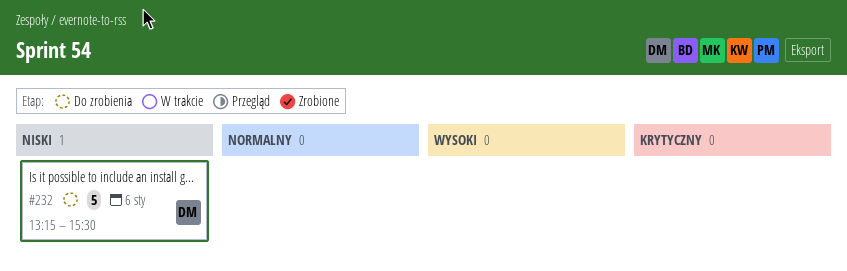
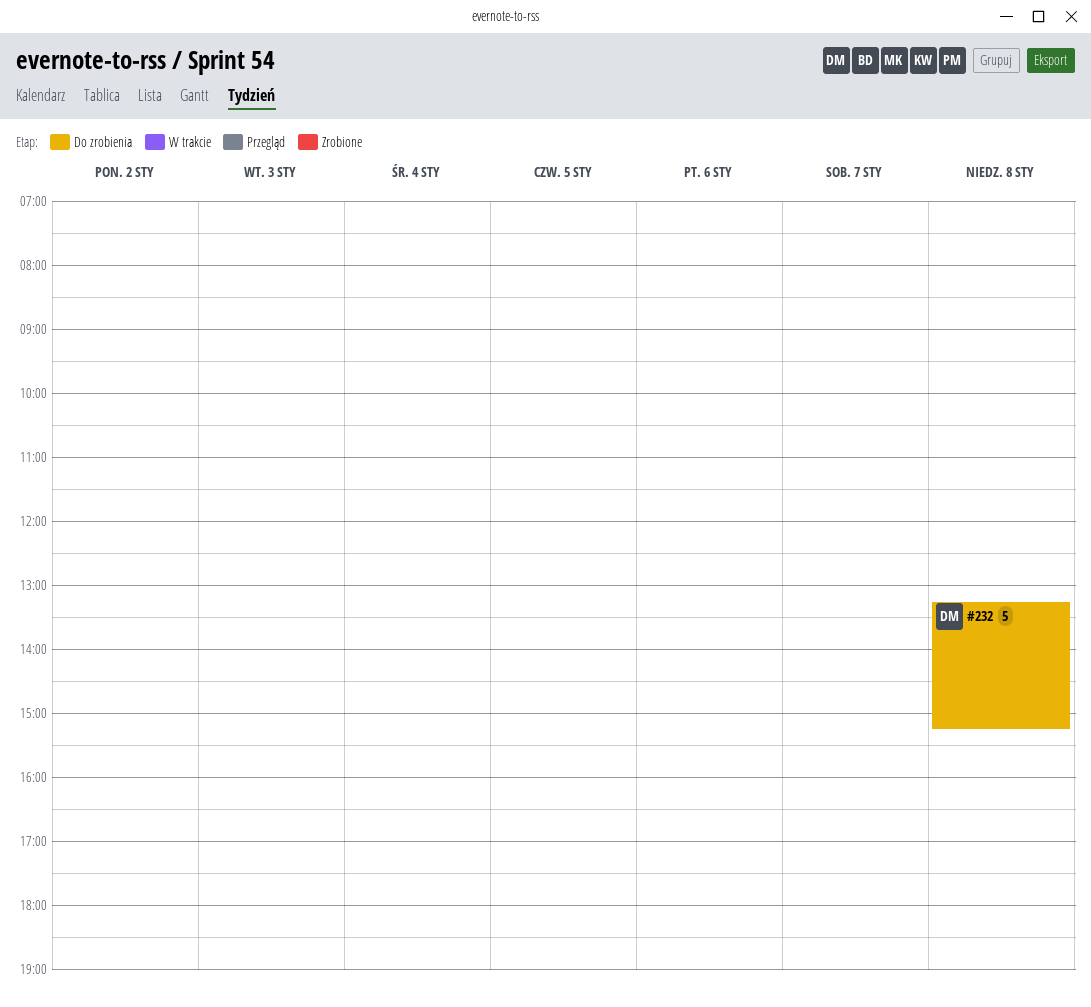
#232, day: Jan 6 -> Jan 8
#232, ends: 15:30 -> 15:15

